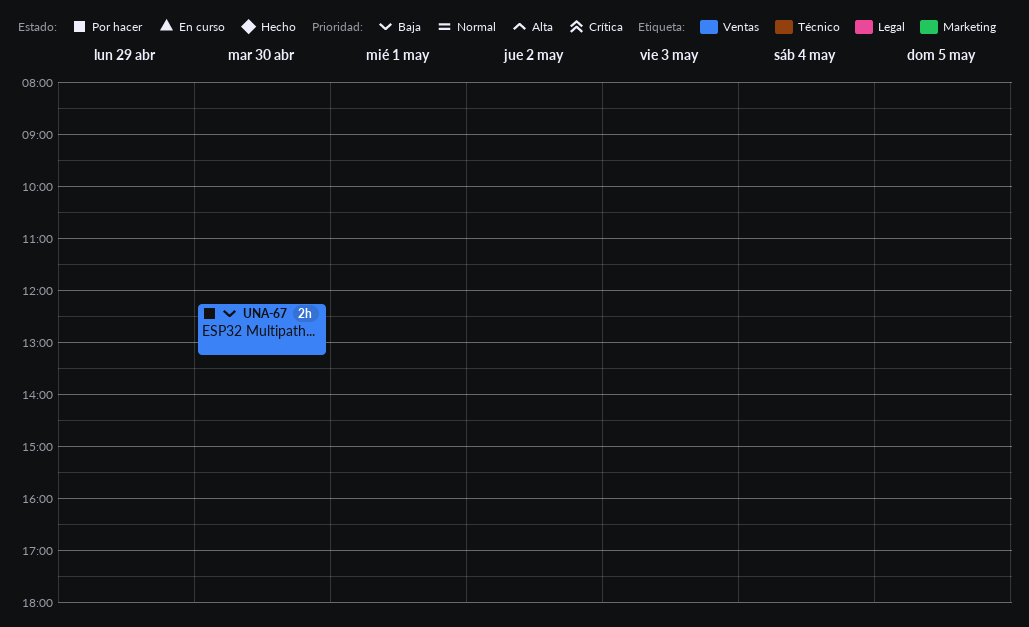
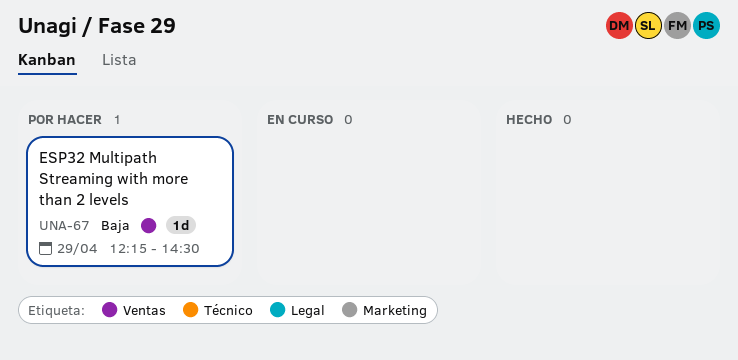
UNA-67, estimate: 2h -> 1d
UNA-67, day: Apr 30 -> Apr 29
UNA-67, ends: 13:15 -> 14:30

